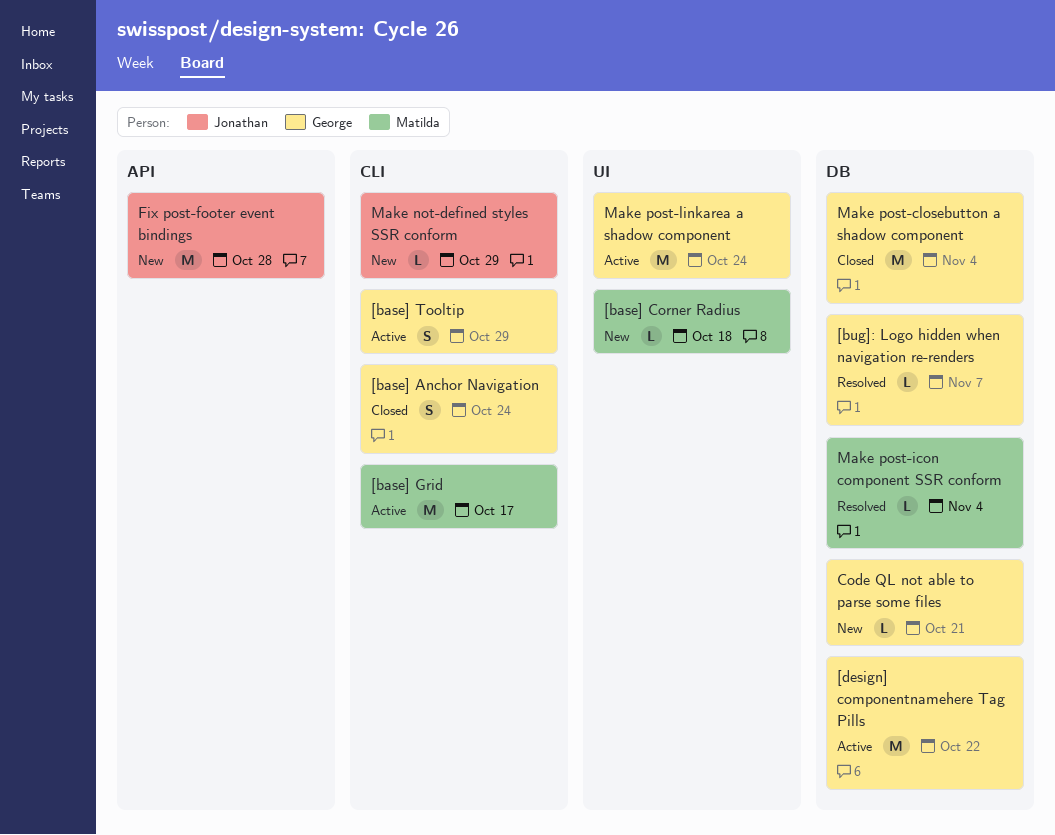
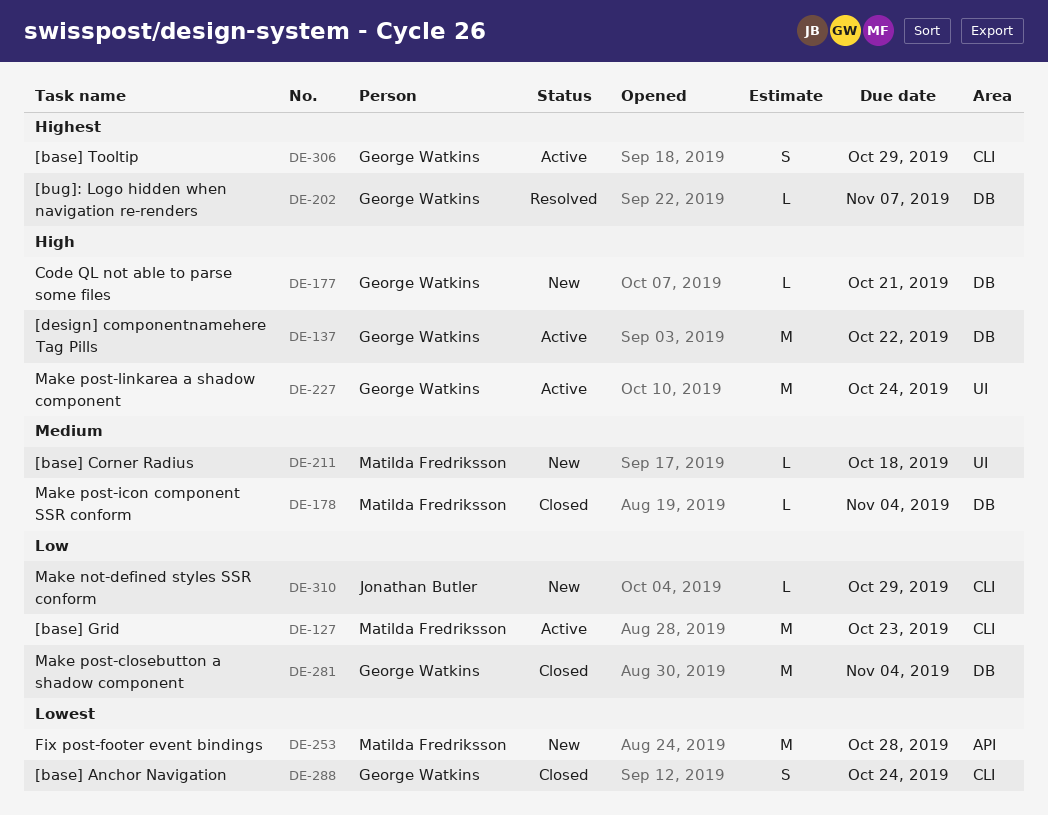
[base] Grid, due: Oct 17 -> Oct 23
Fix post-footer event bindings, owner: Jonathan Butler -> Matilda Fredriksson
Make post-icon component SSR conform, status: Resolved -> Closed

